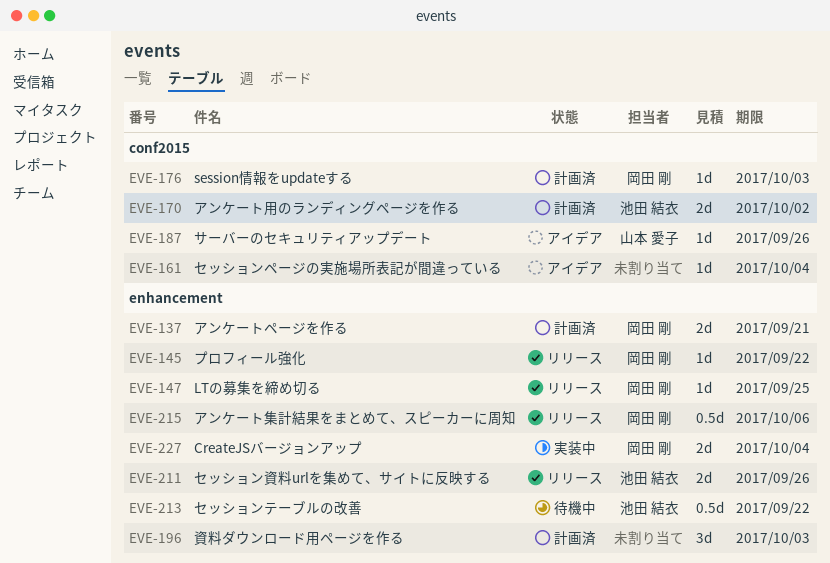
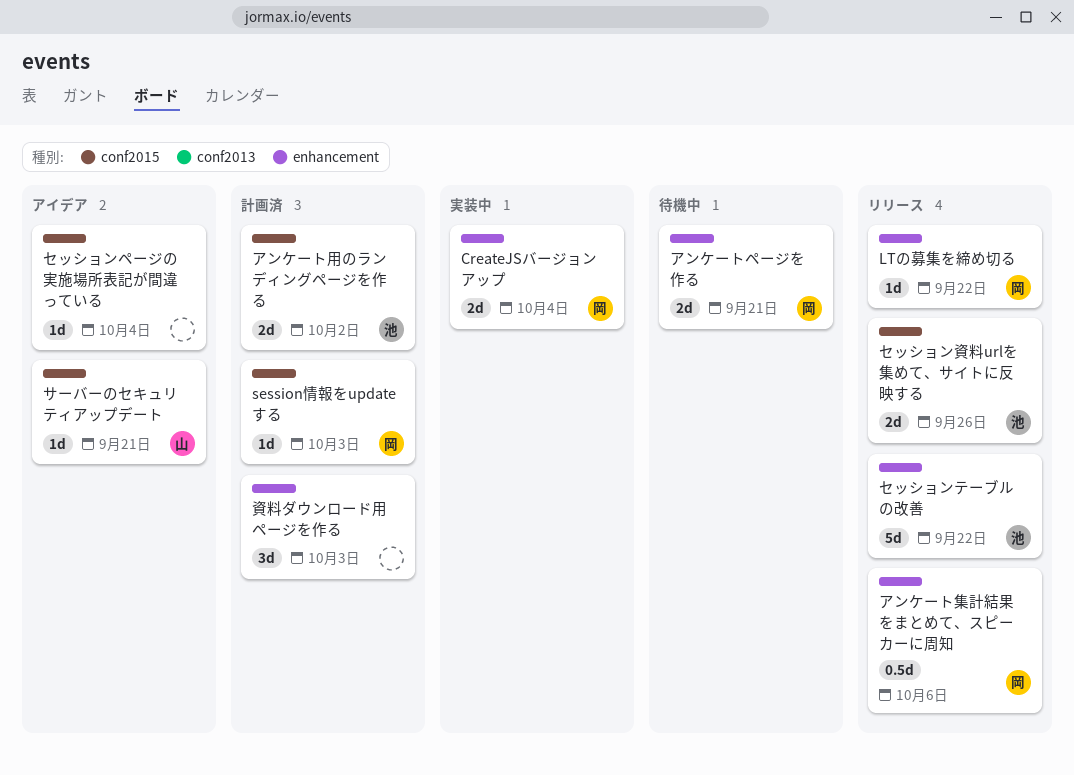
LTの募集を締め切る, due: Sep 25 -> Sep 22
アンケートページを作る, status: 計画済 -> 待機中
サーバーのセキュリティアップデート, due: Sep 26 -> Sep 21
セッションテーブルの改善, status: 待機中 -> リリース
セッションテーブルの改善, estimate: 0.5d -> 5d
セッション資料urlを集めて、サイトに反映する, label: enhancement -> conf2015
プロフィール強化: present -> none

